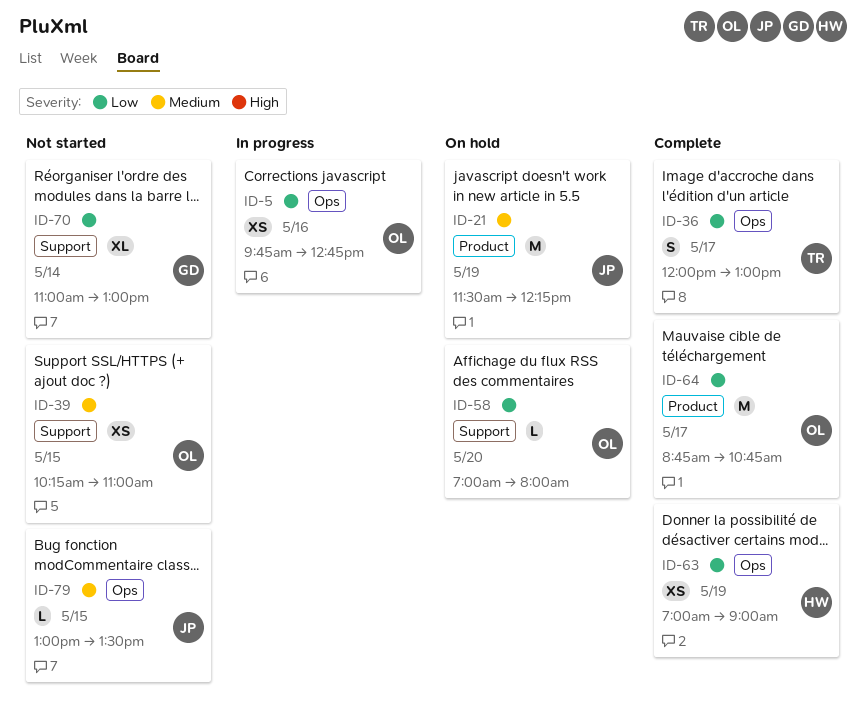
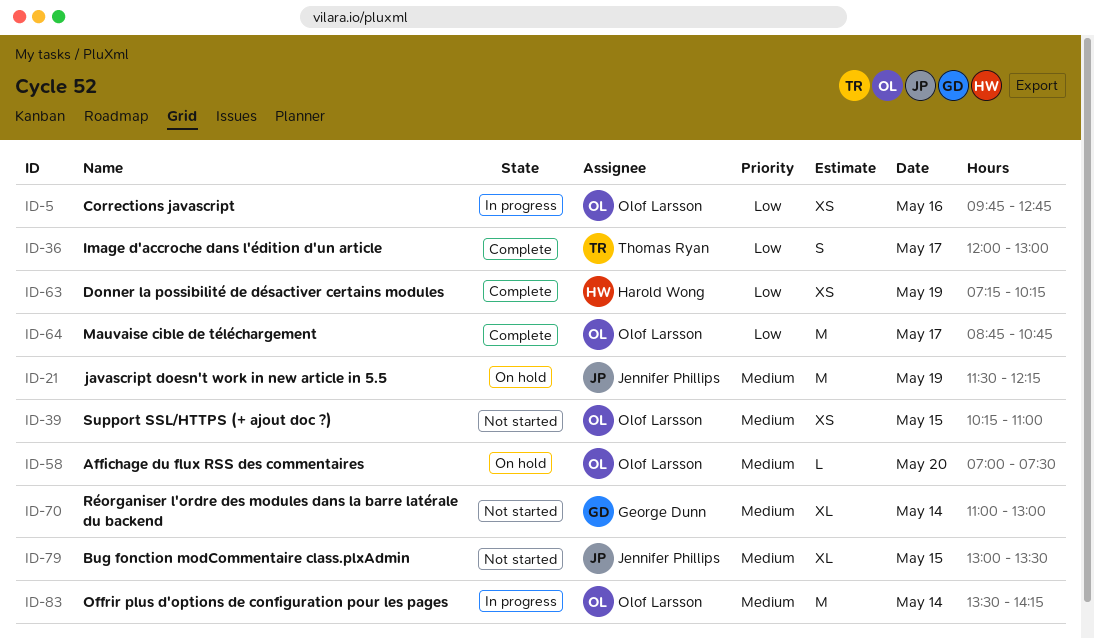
ID-58, priority: Low -> Medium
ID-58, ends: 08:00 -> 07:30
ID-63, begins: 07:00 -> 07:15
ID-63, ends: 09:00 -> 10:15
ID-70, priority: Low -> Medium
ID-79, estimate: L -> XL
ID-83: none -> present

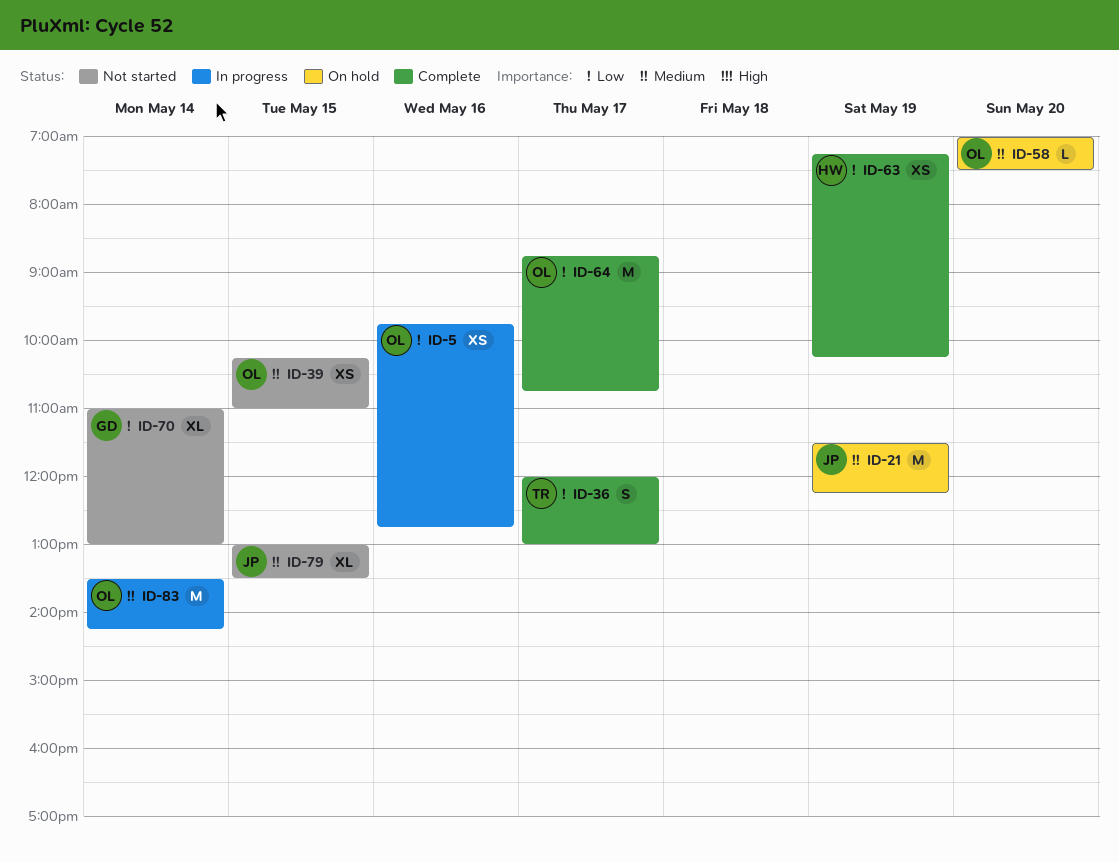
ID-70, priority: Medium -> Low

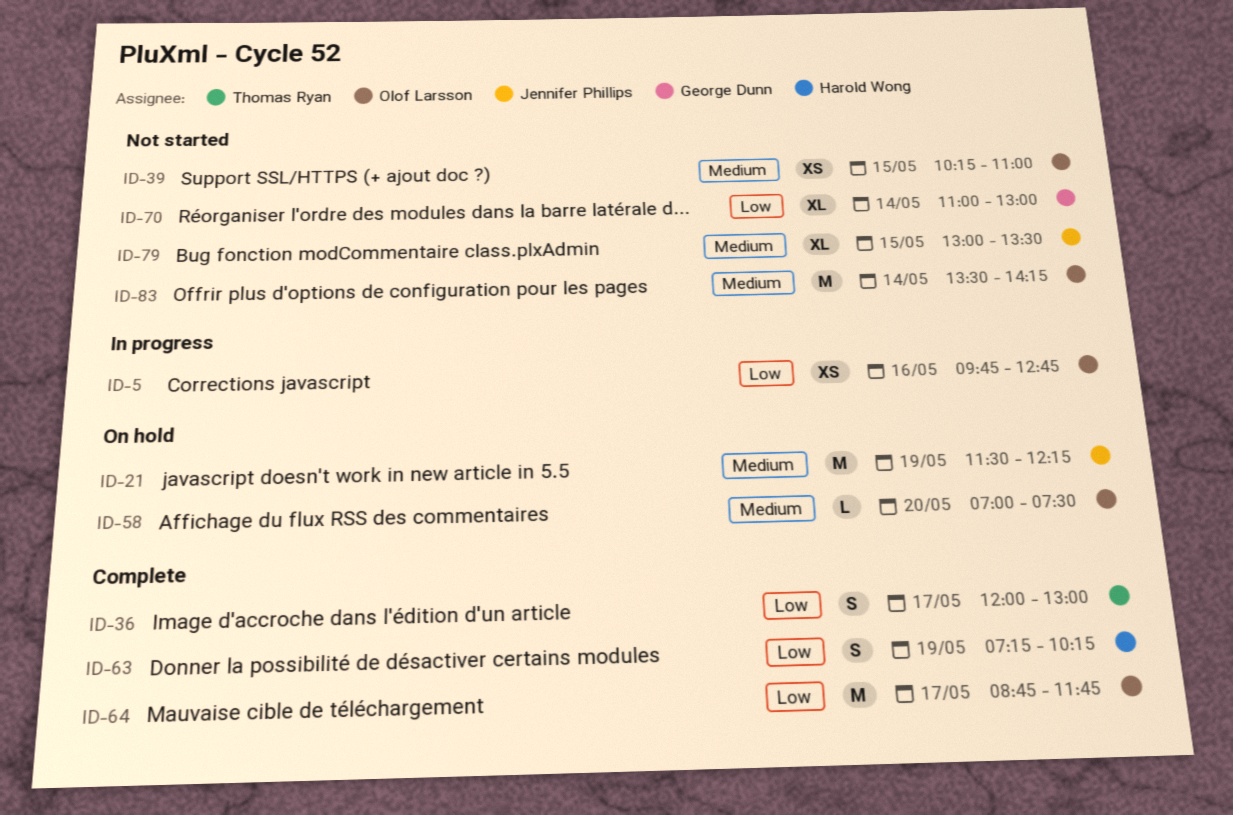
ID-63, estimate: XS -> S
ID-64, ends: 10:45 -> 11:45
ID-83, status: In progress -> Not started

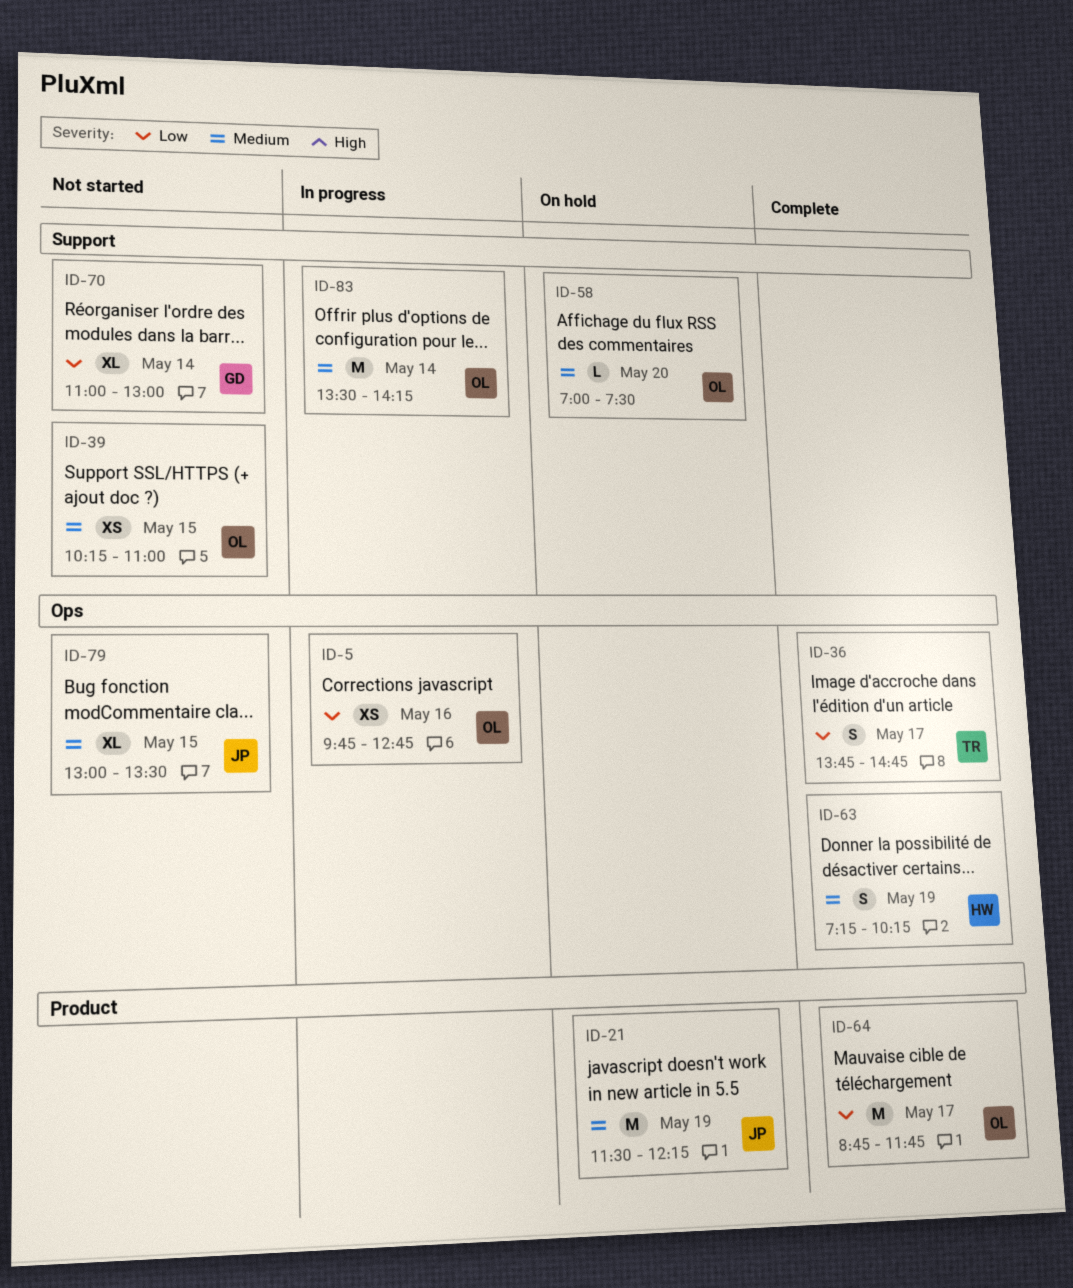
ID-36, begins: 12:00 -> 13:45
ID-36, ends: 13:00 -> 14:45
ID-63, priority: Low -> Medium
ID-83, status: Not started -> In progress

